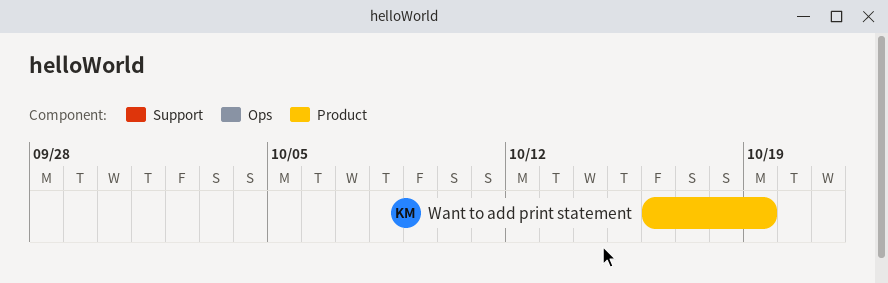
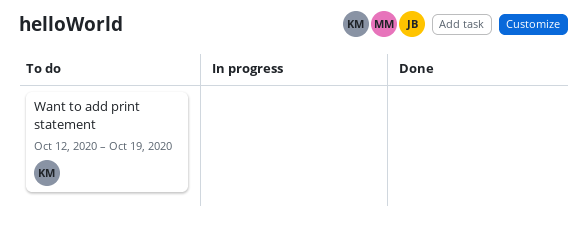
Want to add print statement, start: Oct 16 -> Oct 12

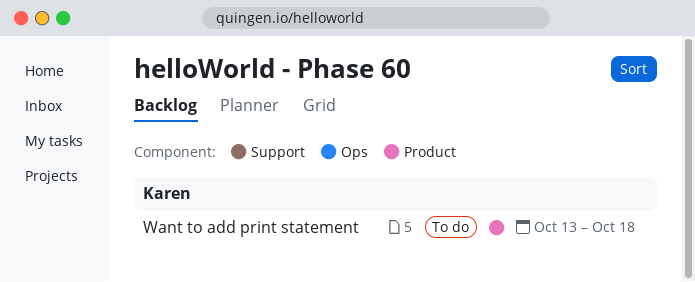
Want to add print statement, start: Oct 12 -> Oct 13
Want to add print statement, due: Oct 19 -> Oct 18

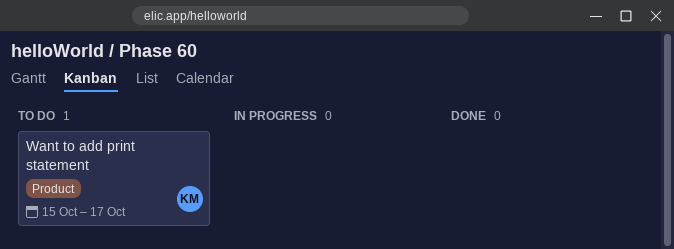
Want to add print statement, start: Oct 13 -> Oct 15
Want to add print statement, due: Oct 18 -> Oct 17

